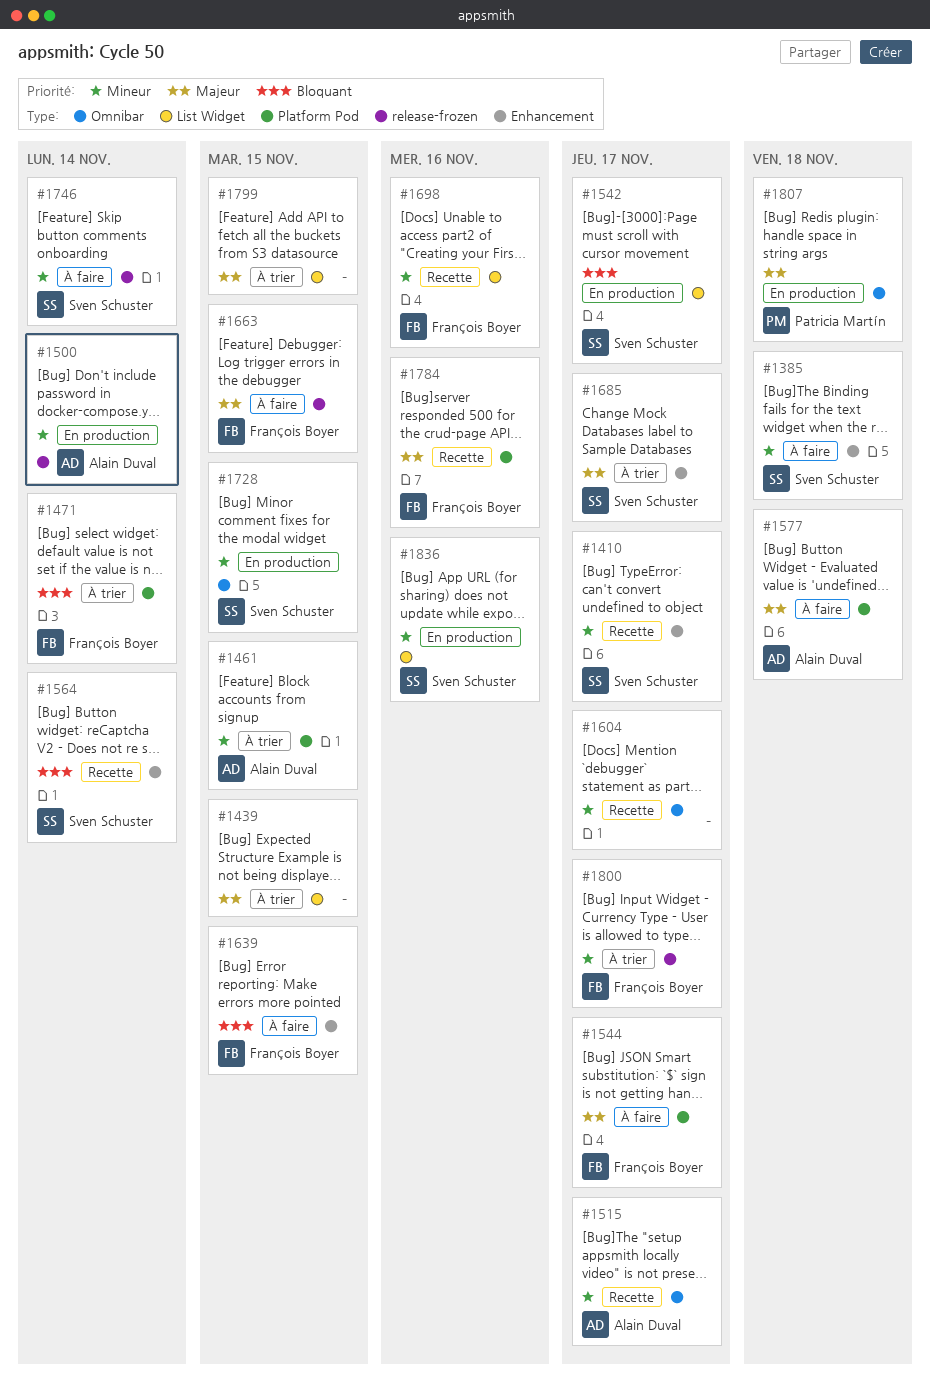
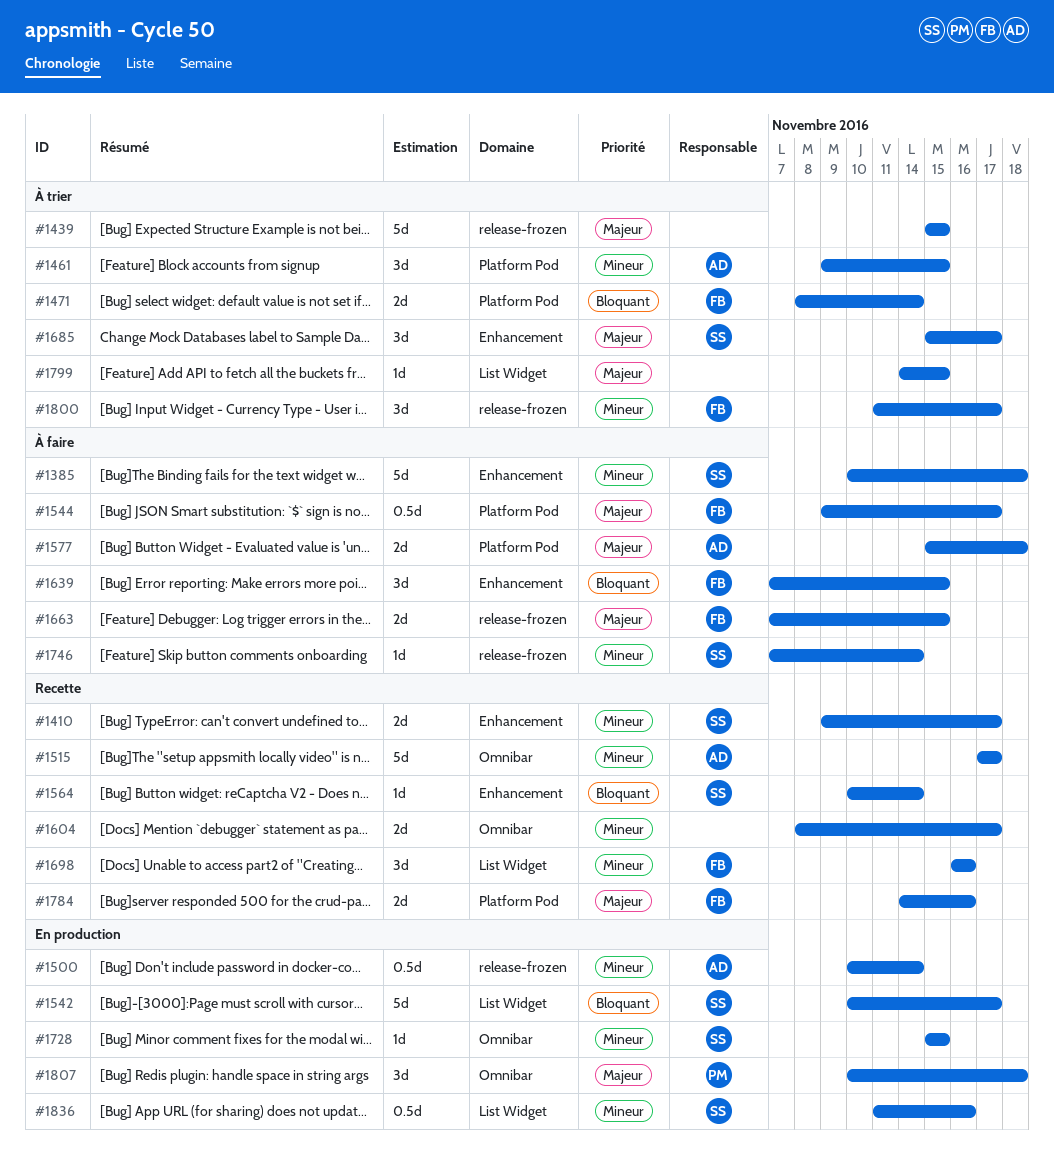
#1439, label: List Widget -> release-frozen

